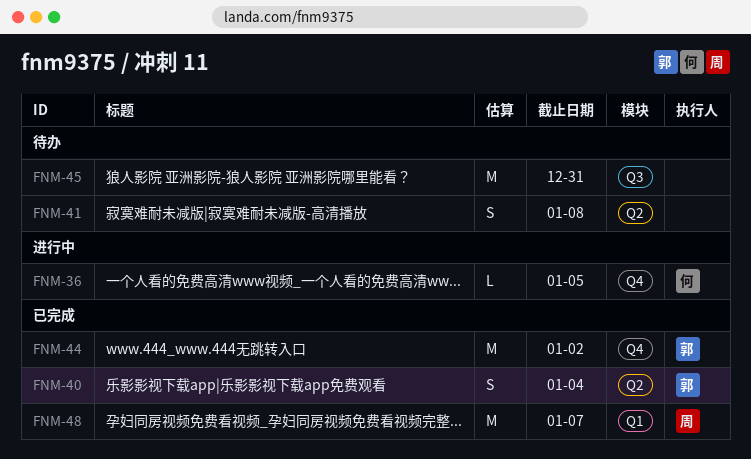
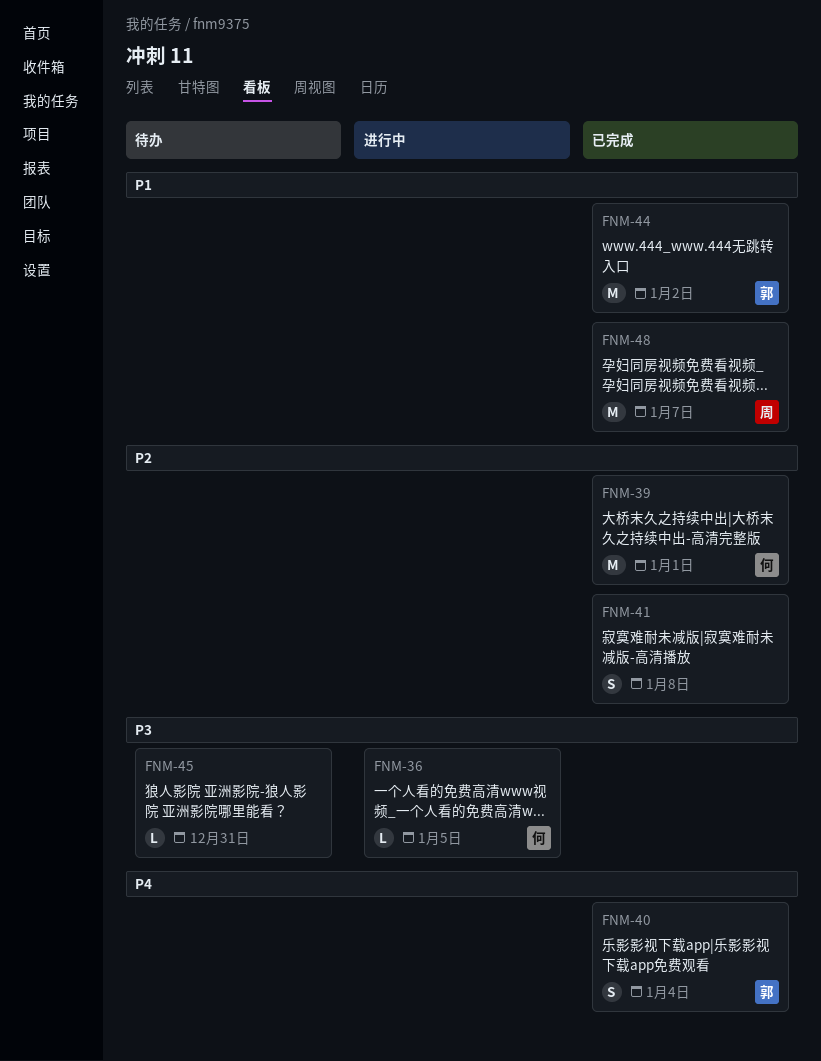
FNM-39: none -> present
FNM-41, status: 待办 -> 已完成
FNM-45, estimate: M -> L

